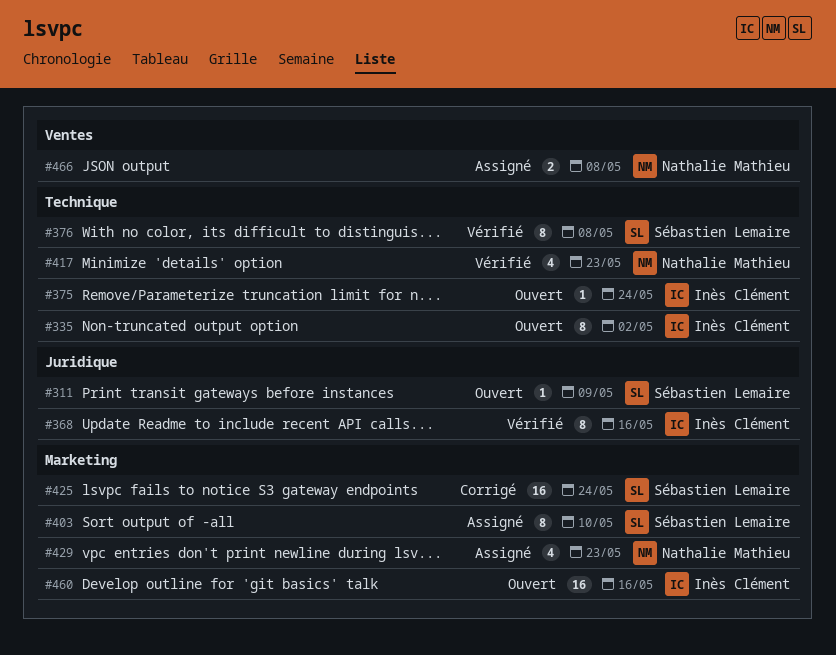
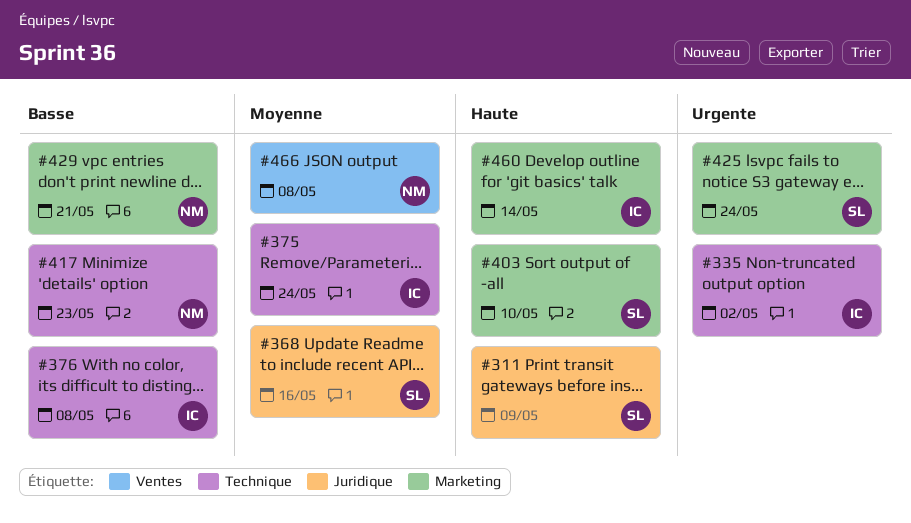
#368, owner: Inès Clément -> Sébastien Lemaire
#376, owner: Sébastien Lemaire -> Inès Clément
#429, due: May 23 -> May 21
#460, due: May 16 -> May 14

